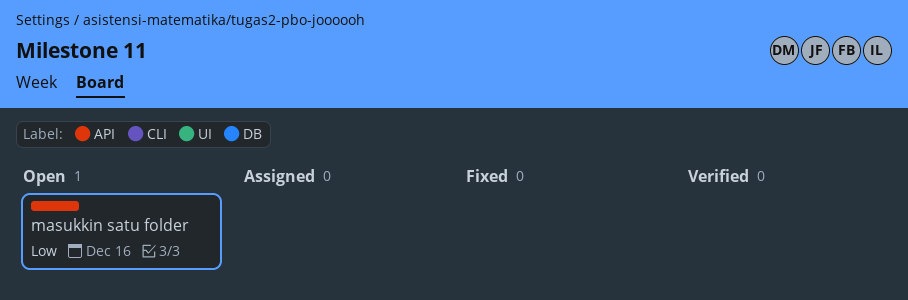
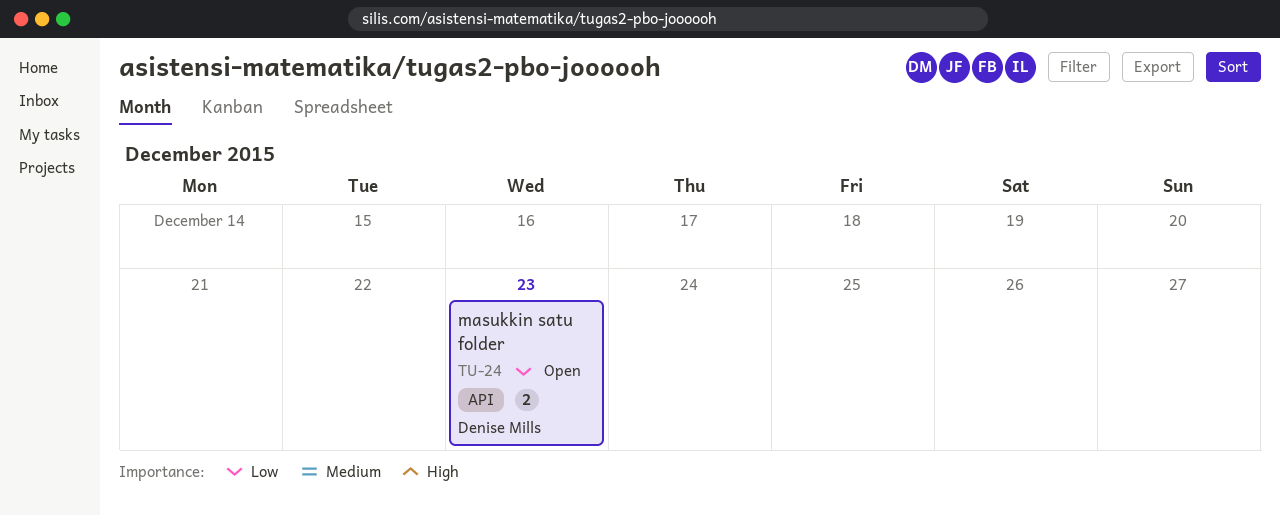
masukkin satu folder, due: Dec 16 -> Dec 23

